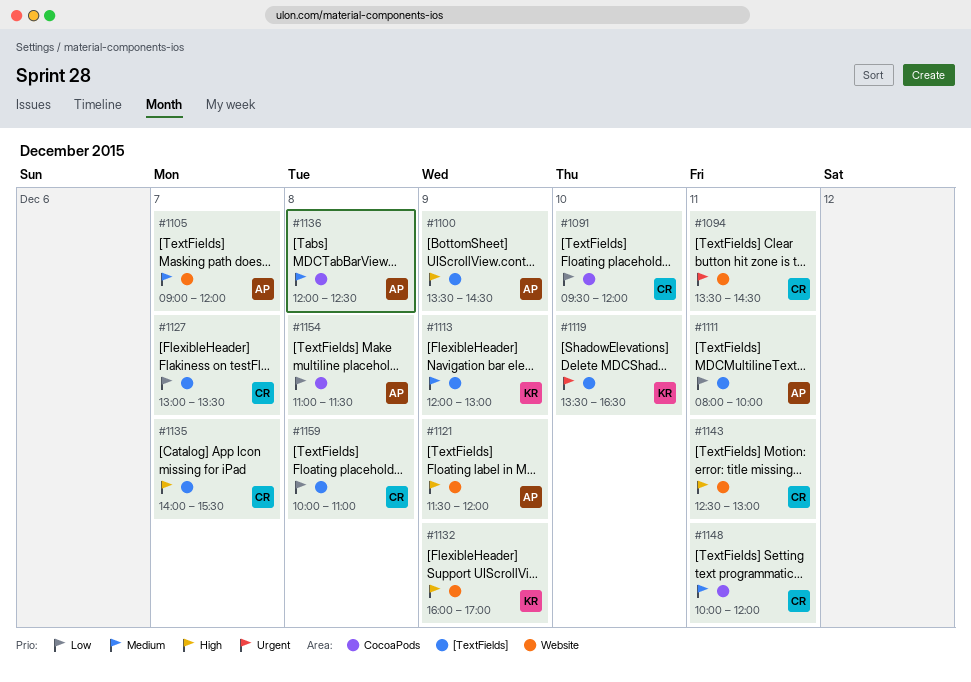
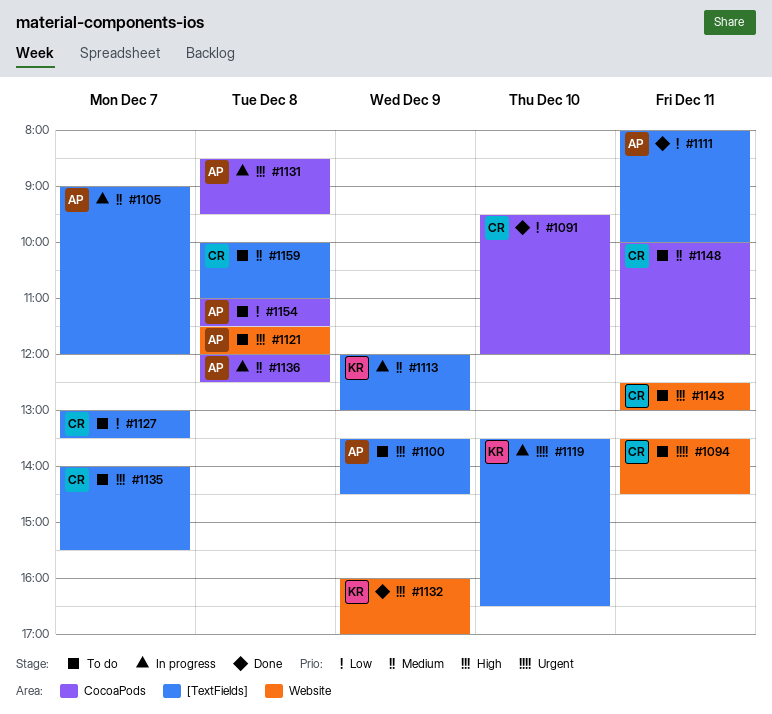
#1105, label: Website -> [TextFields]
#1121, day: Dec 9 -> Dec 8
#1131: none -> present
#1159, priority: Low -> Medium

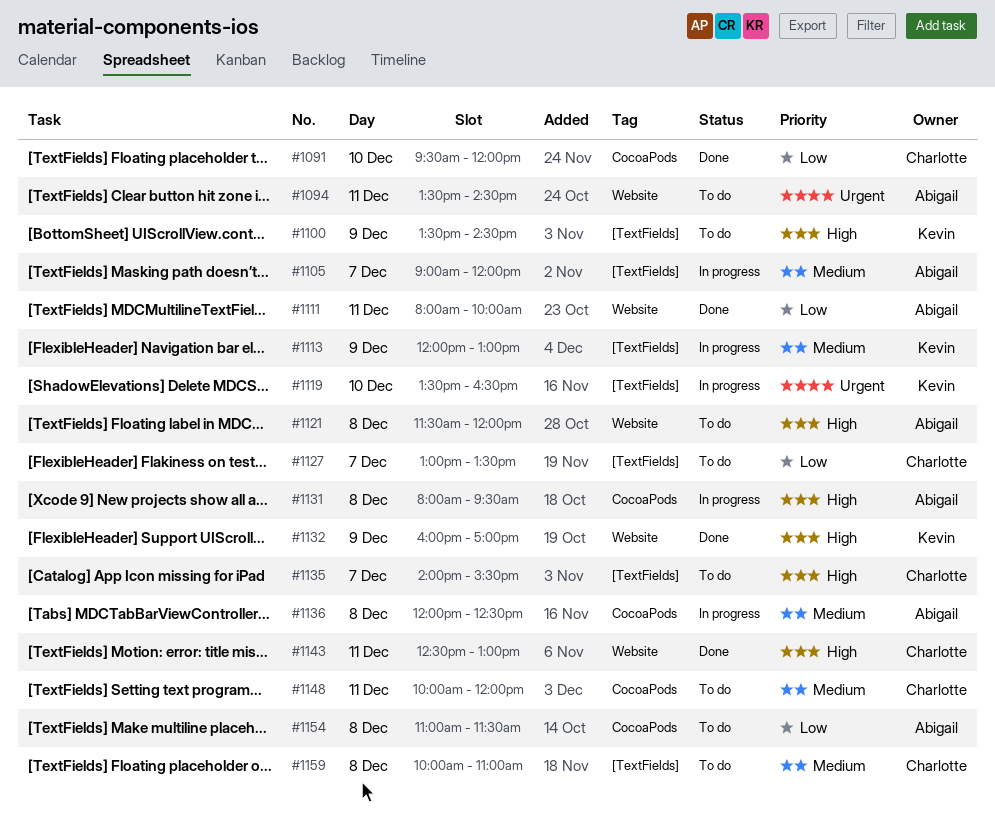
#1094, owner: Charlotte -> Abigail
#1100, owner: Abigail -> Kevin
#1111, label: [TextFields] -> Website
#1131, begins: 08:30 -> 08:00
#1143, status: To do -> Done

